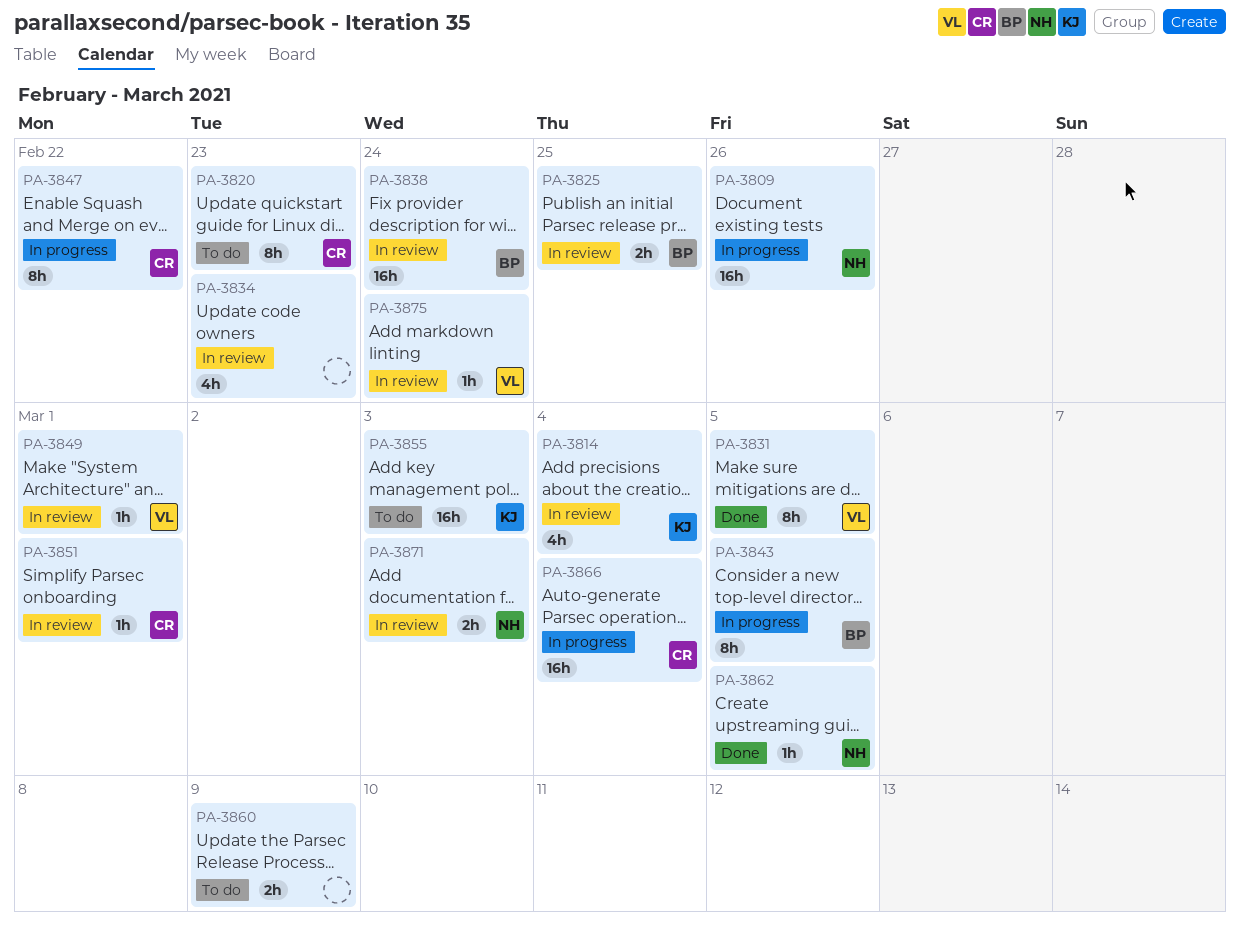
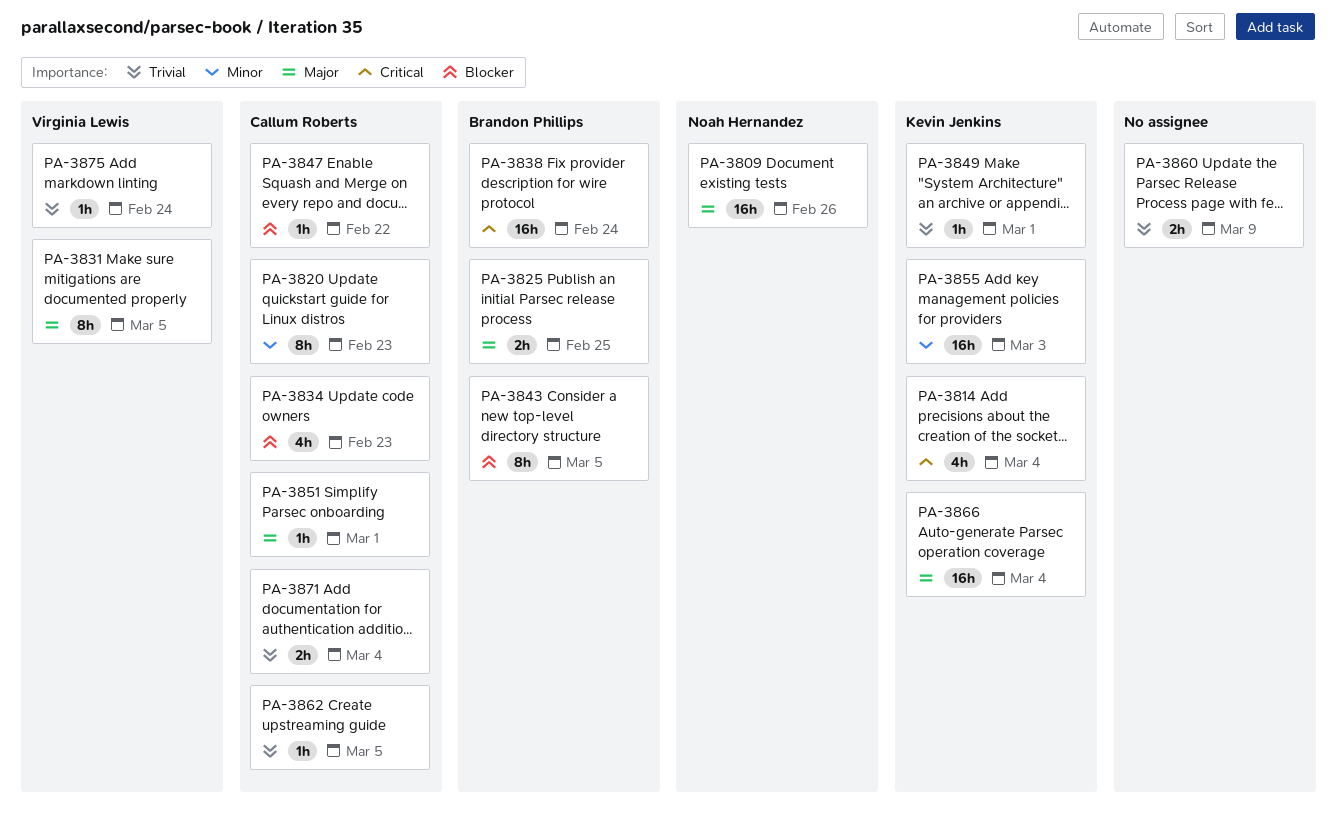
PA-3834, owner: none -> Callum Roberts
PA-3847, estimate: 8h -> 1h
PA-3849, owner: Virginia Lewis -> Kevin Jenkins
PA-3862, owner: Noah Hernandez -> Callum Roberts
PA-3866, owner: Callum Roberts -> Kevin Jenkins
PA-3871, owner: Noah Hernandez -> Callum Roberts
PA-3871, due: Mar 3 -> Mar 4

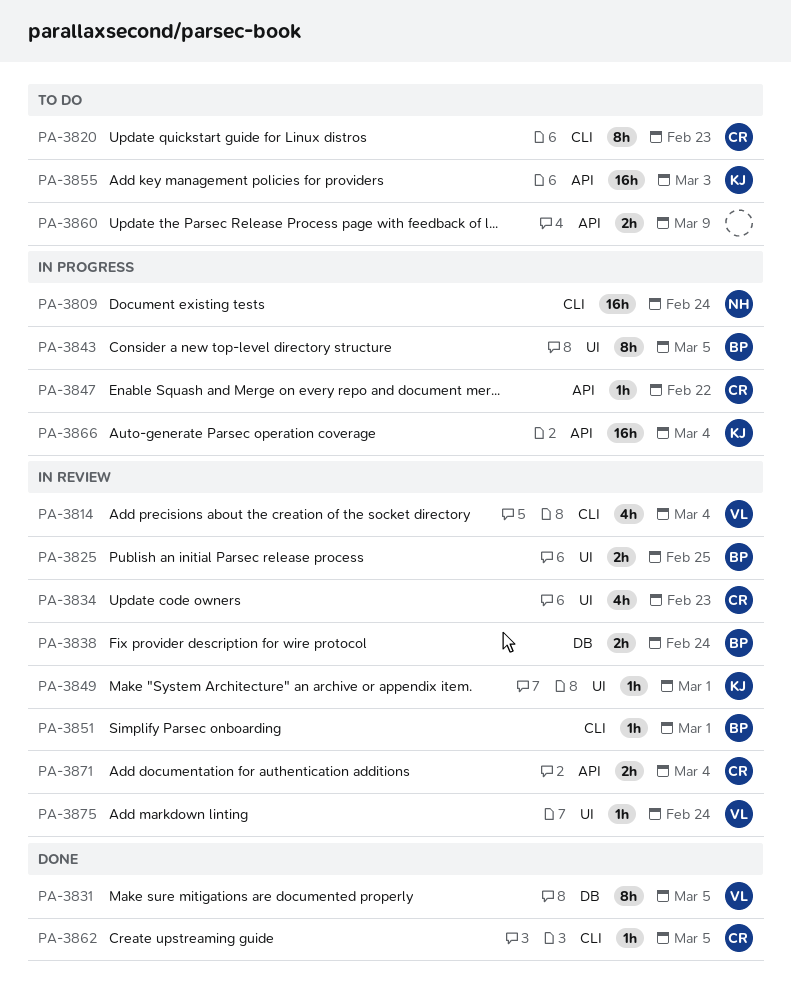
PA-3809, due: Feb 26 -> Feb 24
PA-3814, owner: Kevin Jenkins -> Virginia Lewis
PA-3838, estimate: 16h -> 2h
PA-3851, owner: Callum Roberts -> Brandon Phillips

